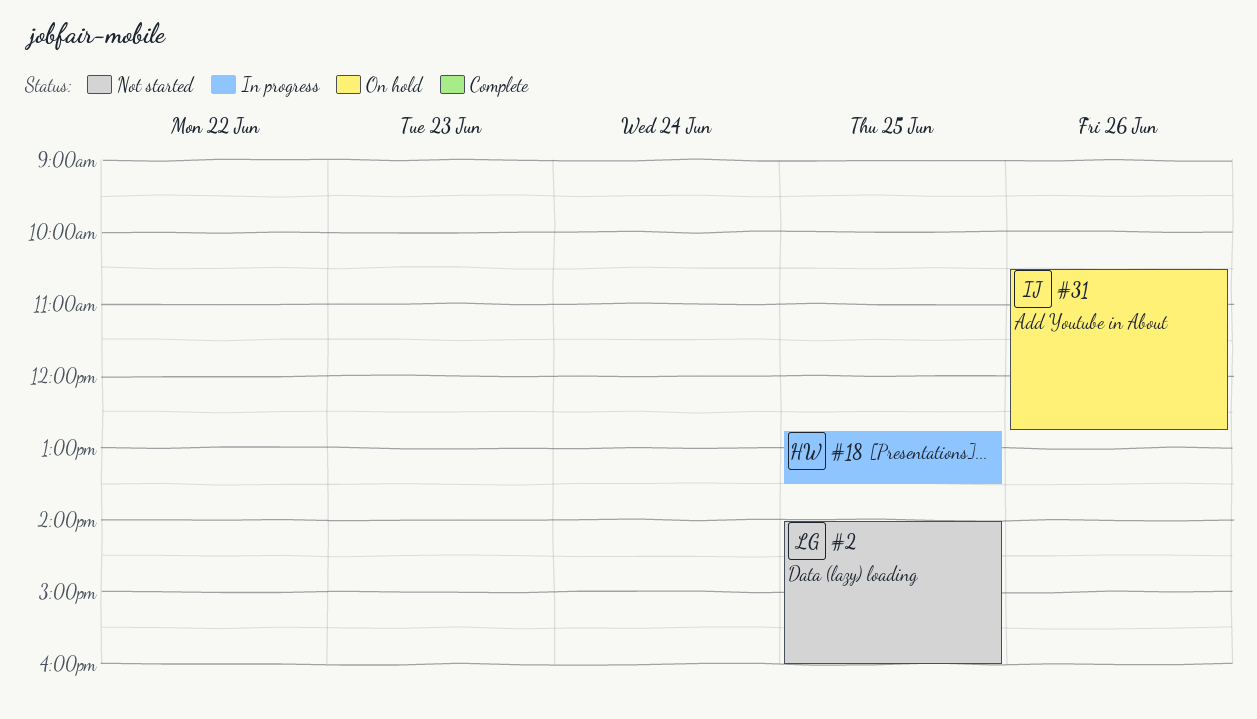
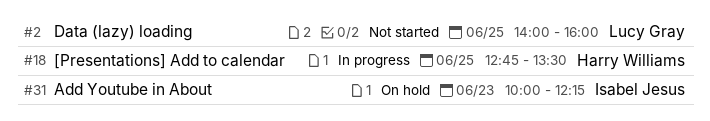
#31, day: Jun 26 -> Jun 23
#31, begins: 10:30 -> 10:00
#31, ends: 12:45 -> 12:15

